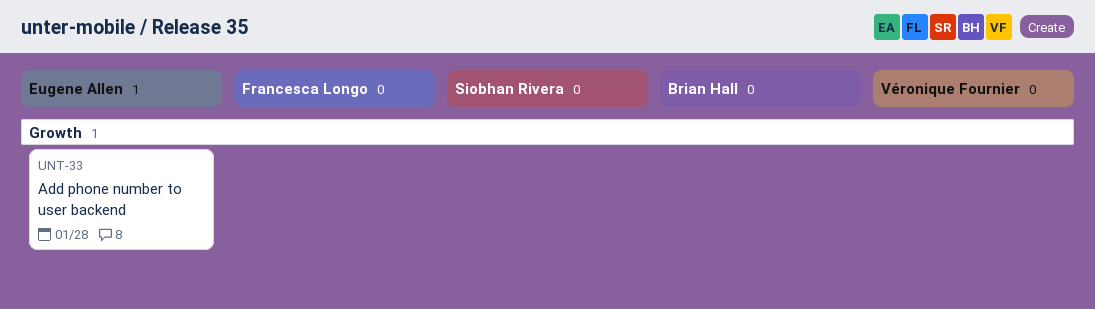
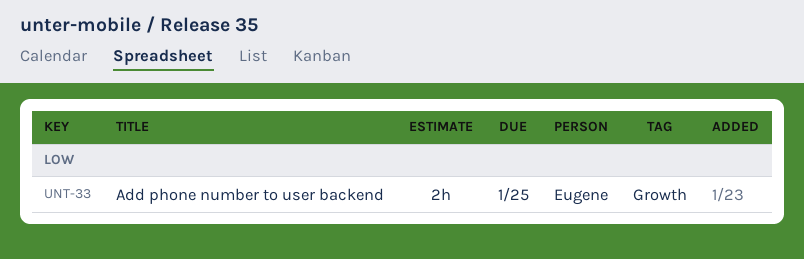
UNT-33, due: Jan 28 -> Jan 25

